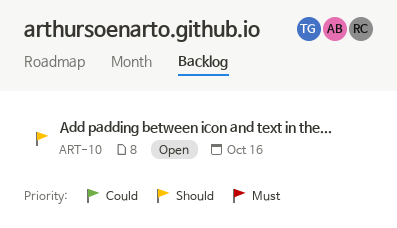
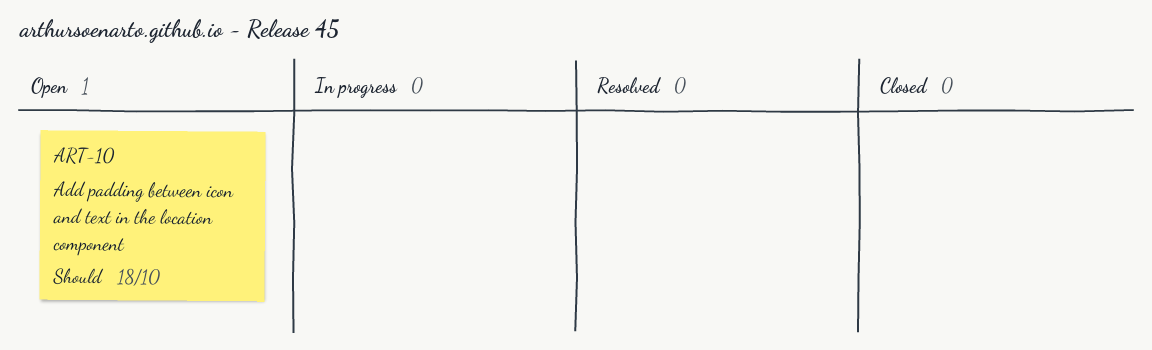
ART-10, due: Oct 16 -> Oct 18

